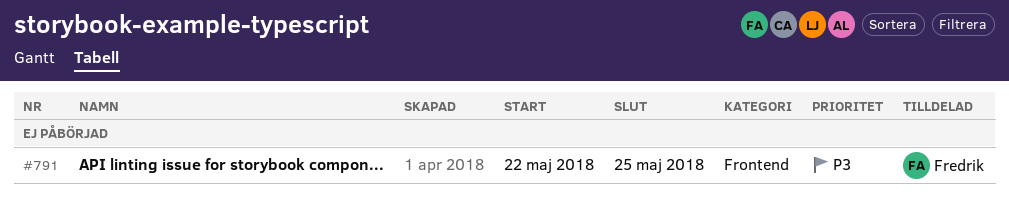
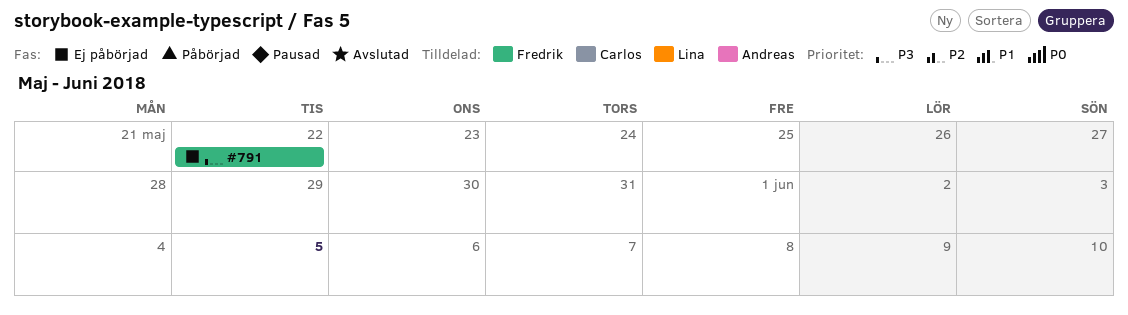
#791, due: May 25 -> May 22

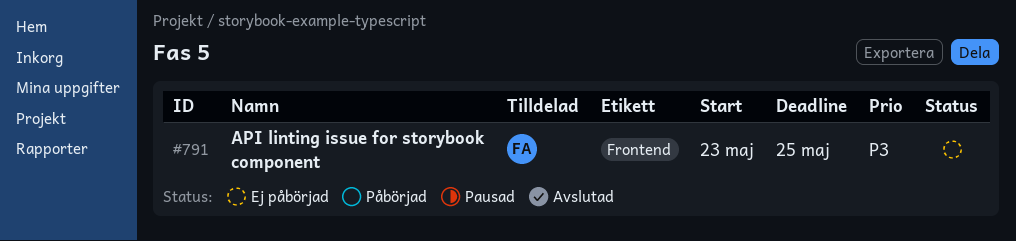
#791, start: May 22 -> May 23
#791, due: May 22 -> May 25

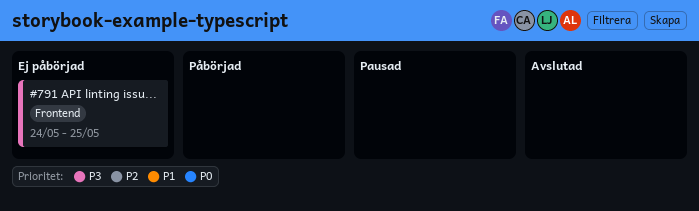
#791, start: May 23 -> May 24

